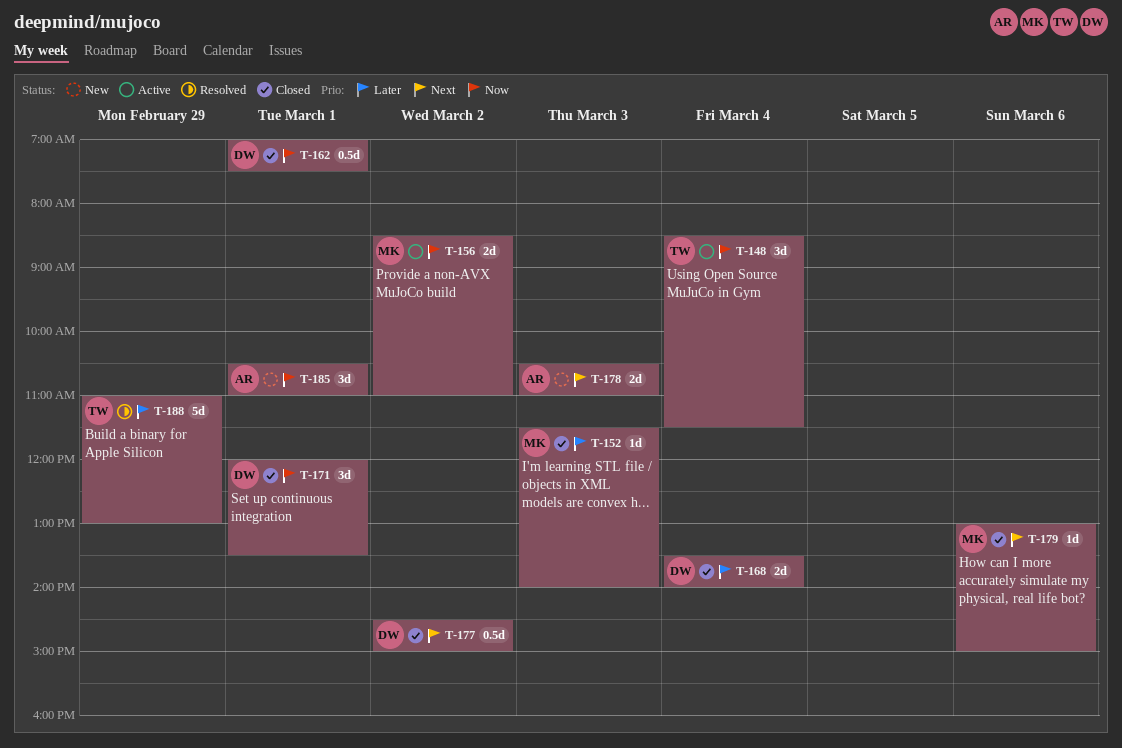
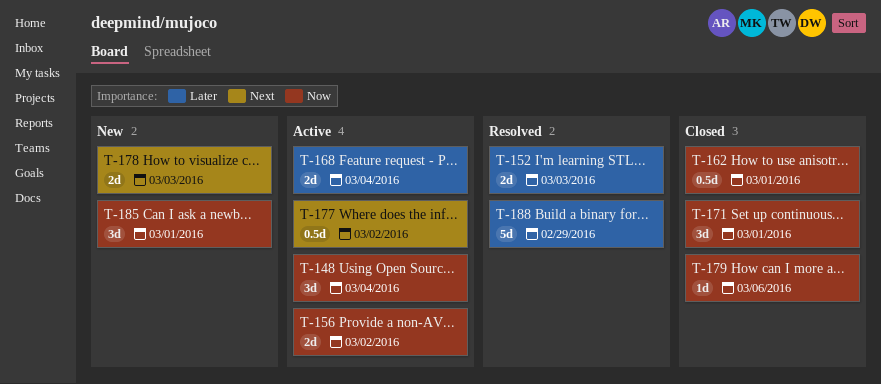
T-152, status: Closed -> Resolved
T-152, estimate: 1d -> 2d
T-168, status: Closed -> Active
T-177, status: Closed -> Active
T-179, priority: Next -> Now

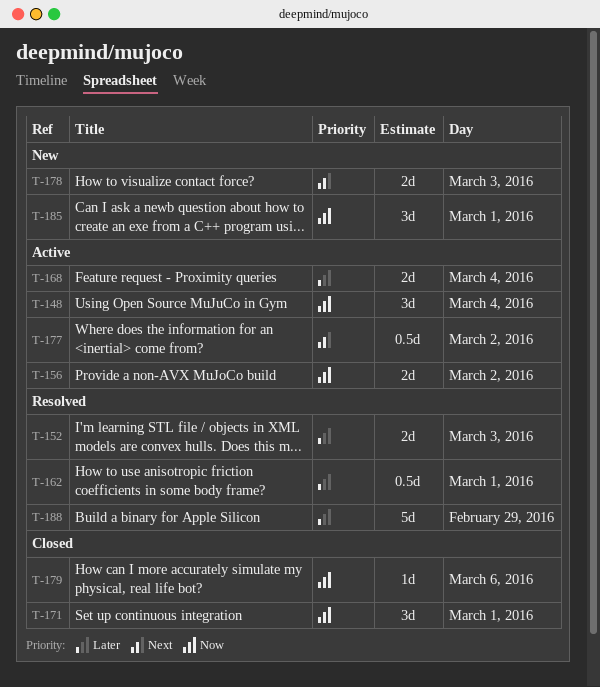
T-162, status: Closed -> Resolved
T-162, priority: Now -> Later

